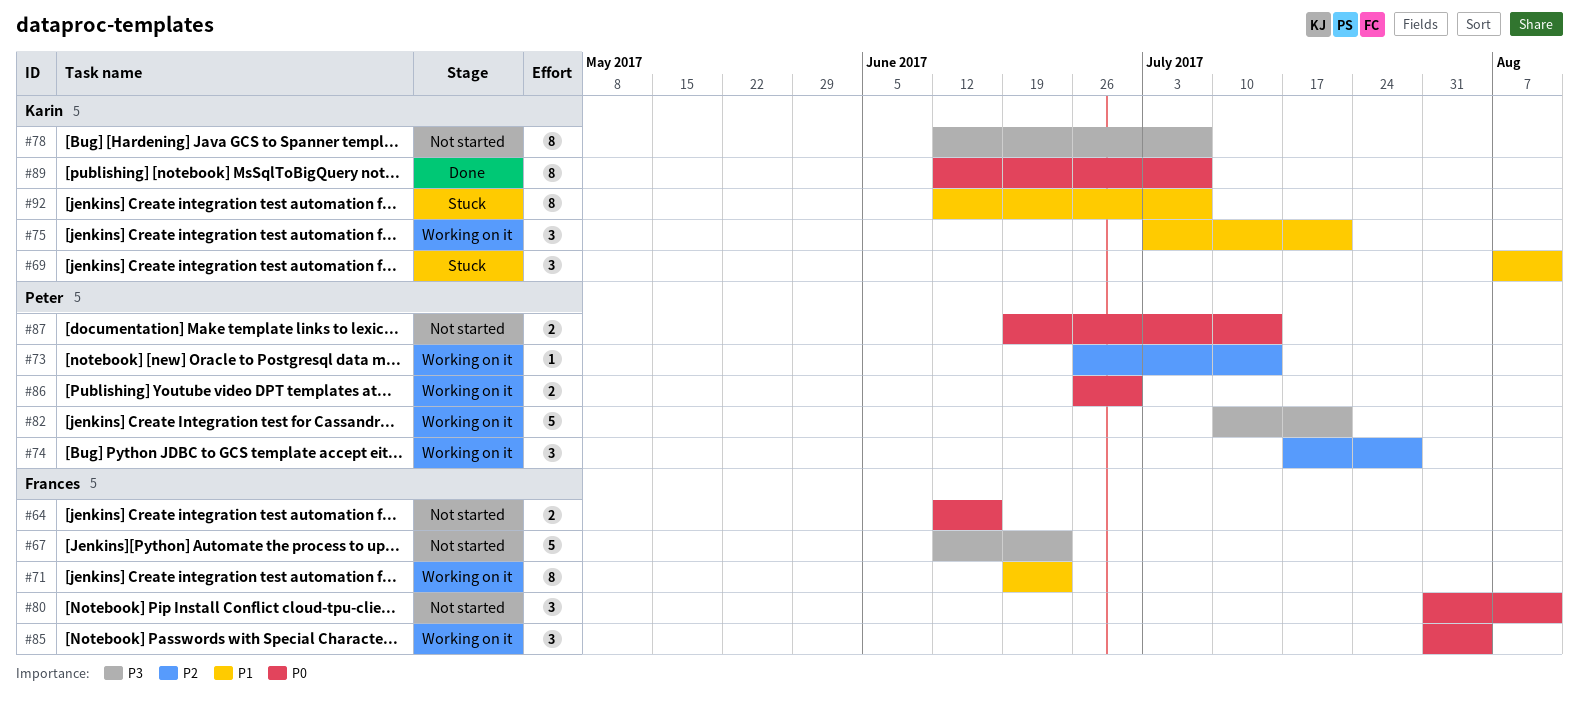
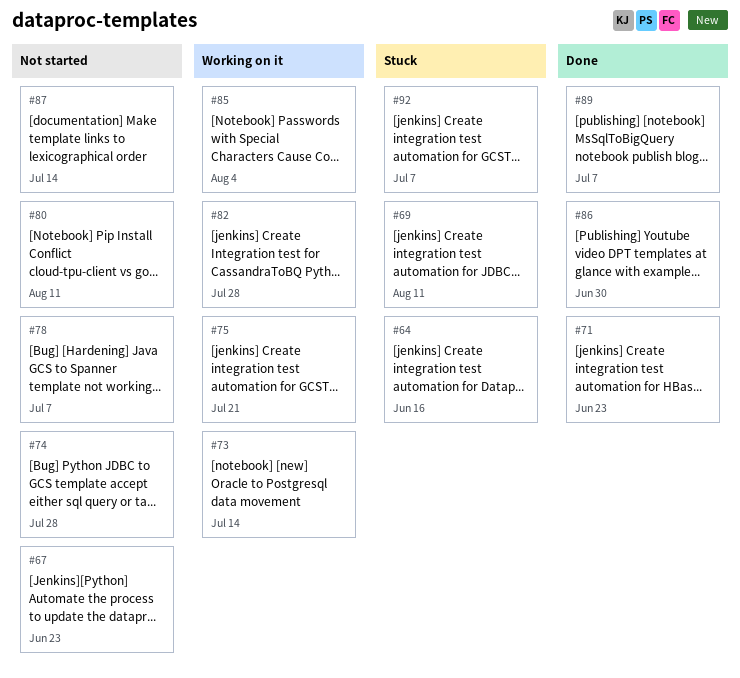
#64, status: Not started -> Stuck
#71, status: Working on it -> Done
#74, status: Working on it -> Not started
#82, due: Jul 21 -> Jul 28
#86, status: Working on it -> Done

